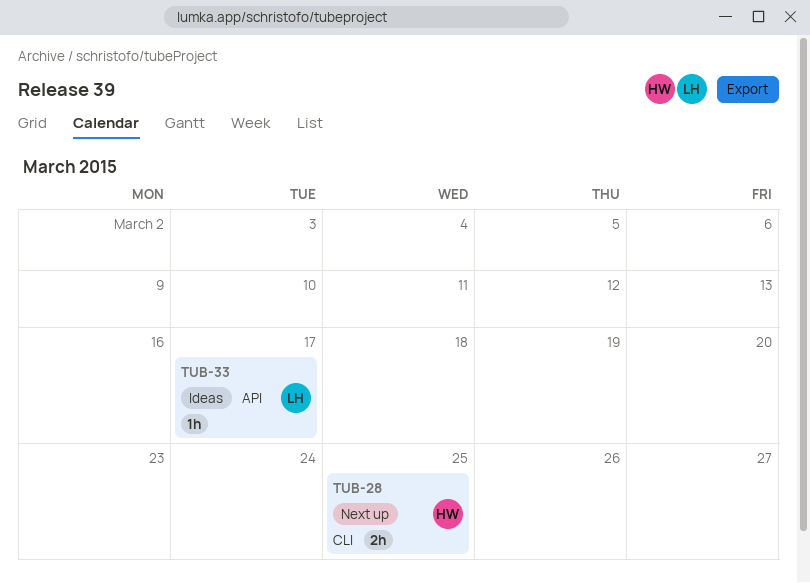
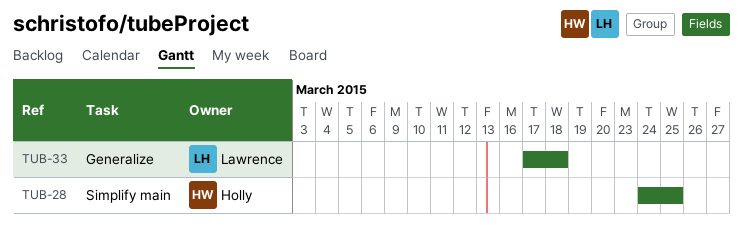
TUB-33, due: Mar 17 -> Mar 18

